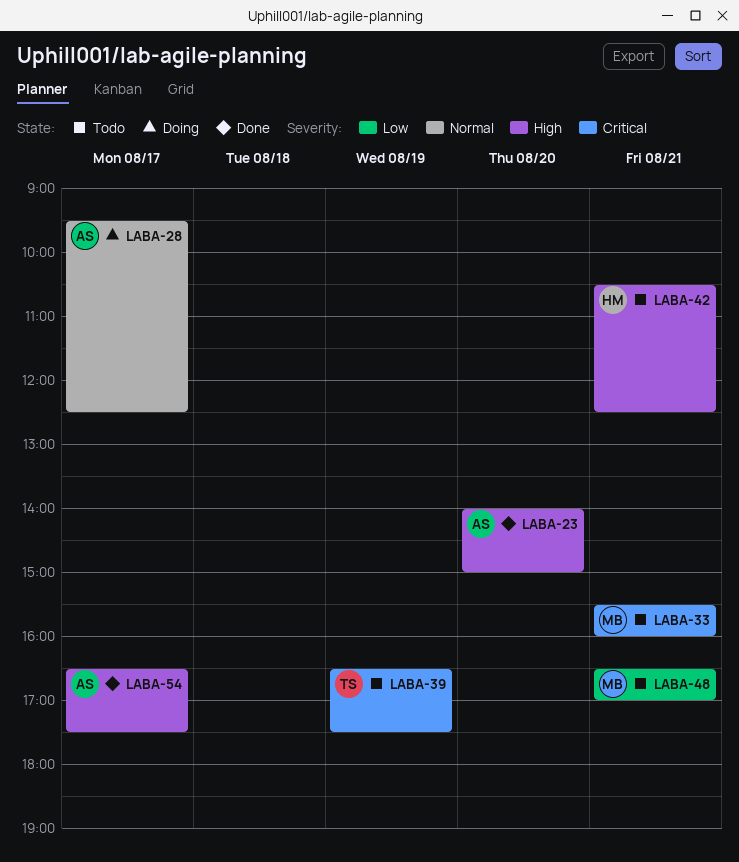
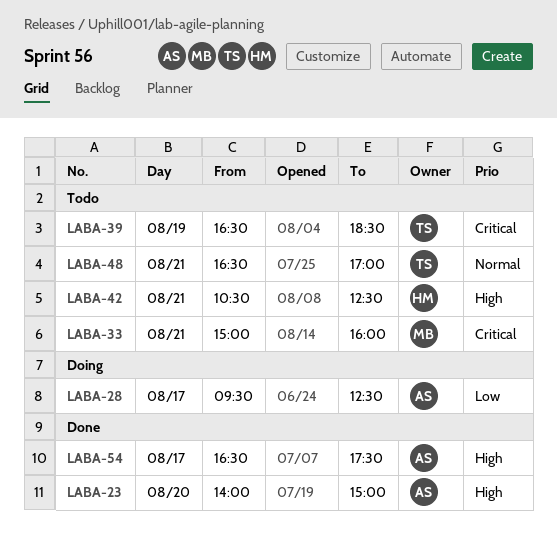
LABA-28, priority: Normal -> Low
LABA-33, begins: 15:30 -> 15:00
LABA-39, ends: 17:30 -> 18:30
LABA-48, owner: MB -> TS
LABA-48, priority: Low -> Normal

